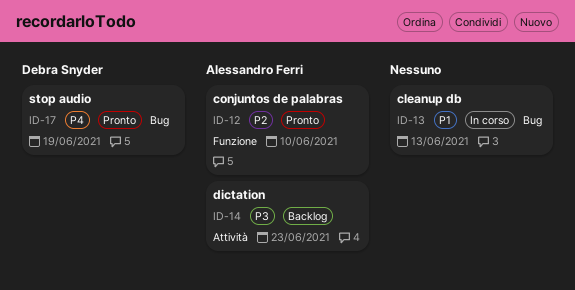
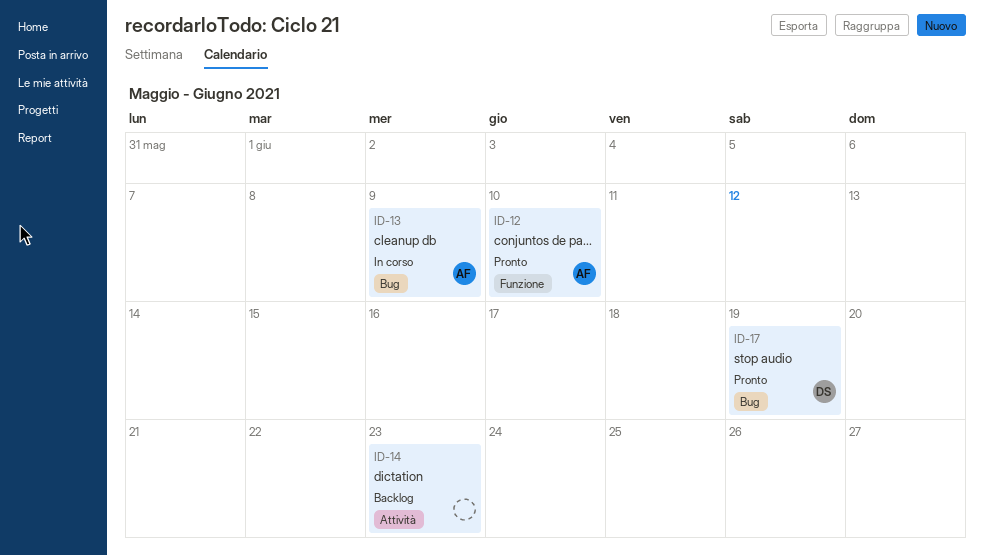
ID-13, owner: none -> Alessandro Ferri
ID-13, due: Jun 13 -> Jun 9
ID-14, owner: Alessandro Ferri -> none

